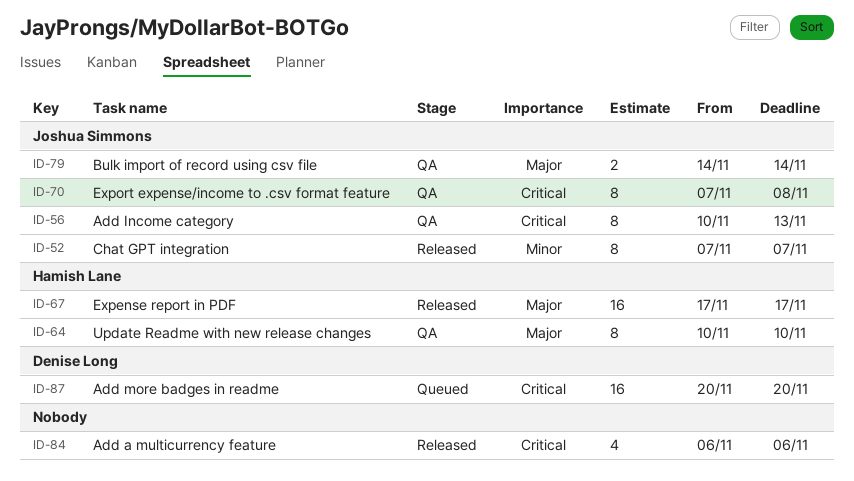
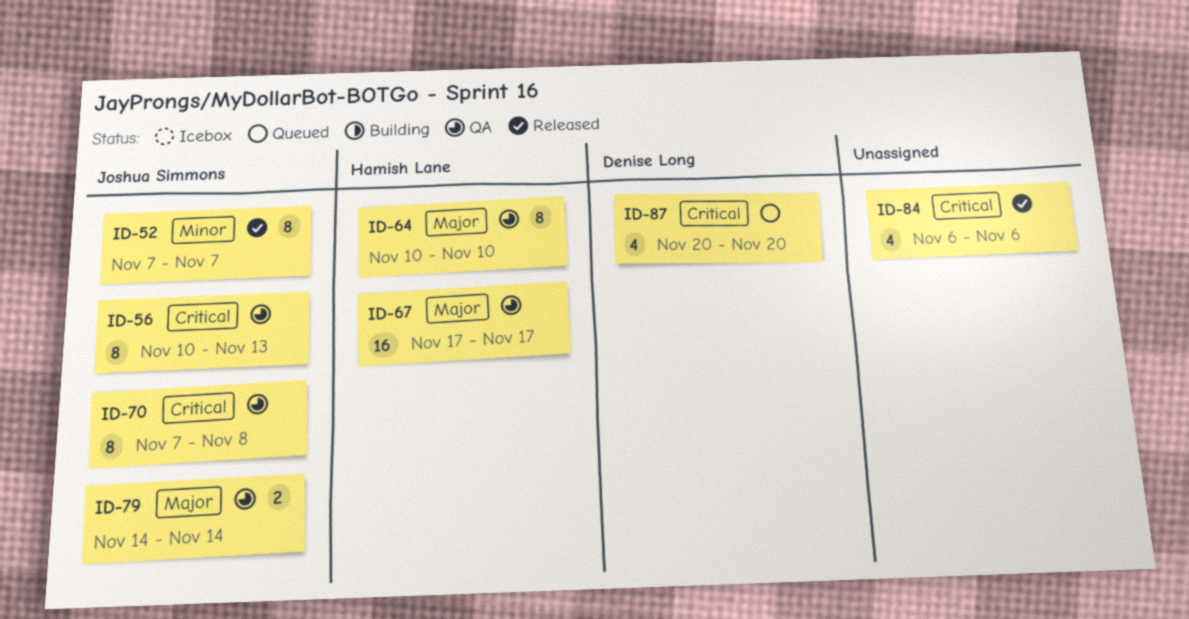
ID-67, status: Released -> QA
ID-87, estimate: 16 -> 4

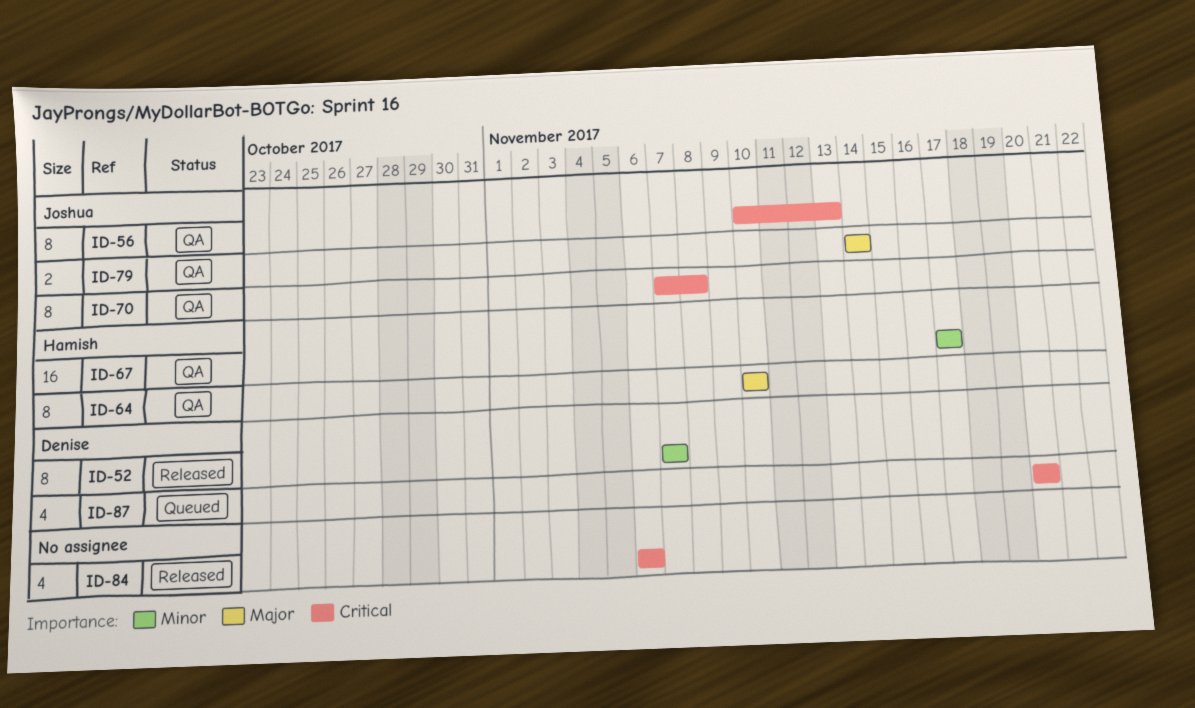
ID-52, owner: Joshua Simmons -> Denise Long
ID-67, priority: Major -> Minor

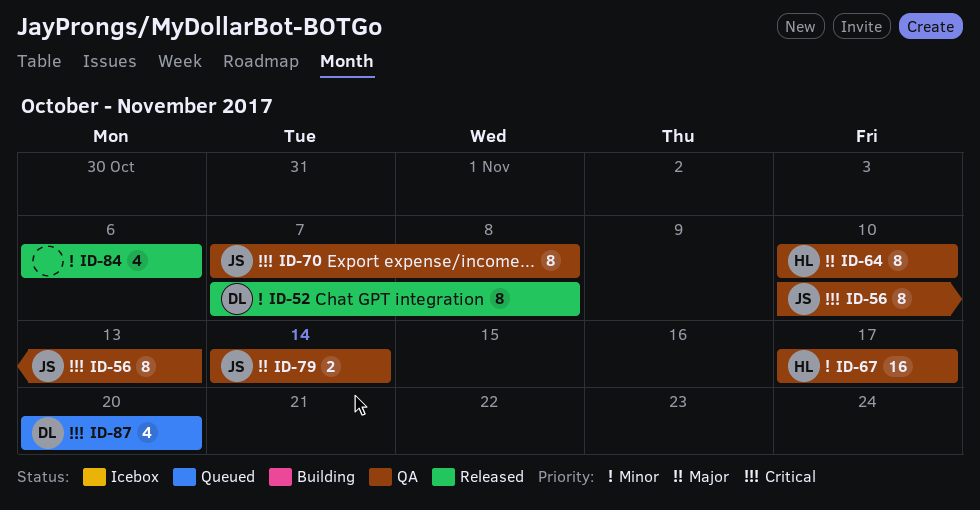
ID-52, due: Nov 7 -> Nov 8
ID-84, priority: Critical -> Minor

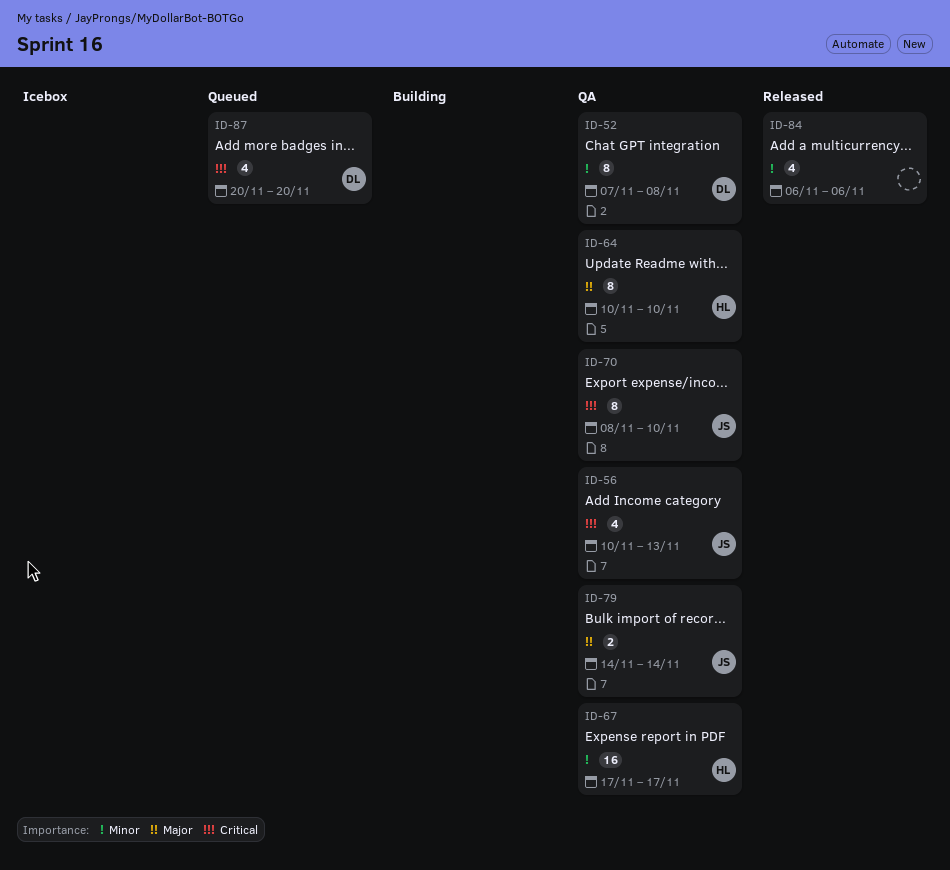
ID-52, status: Released -> QA
ID-56, estimate: 8 -> 4
ID-70, start: Nov 7 -> Nov 8
ID-70, due: Nov 8 -> Nov 10

